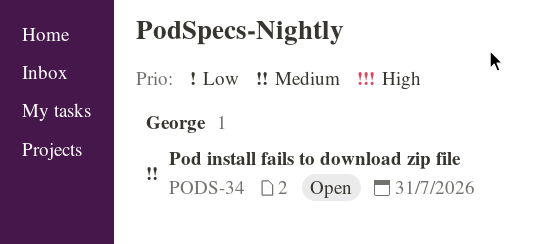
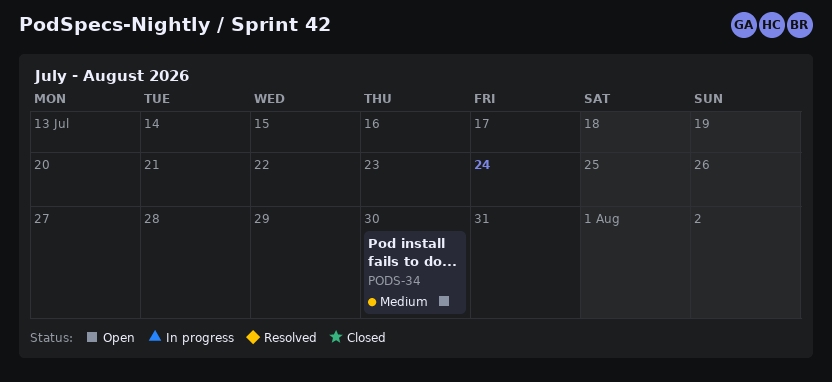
PODS-34, due: Jul 31 -> Jul 30

